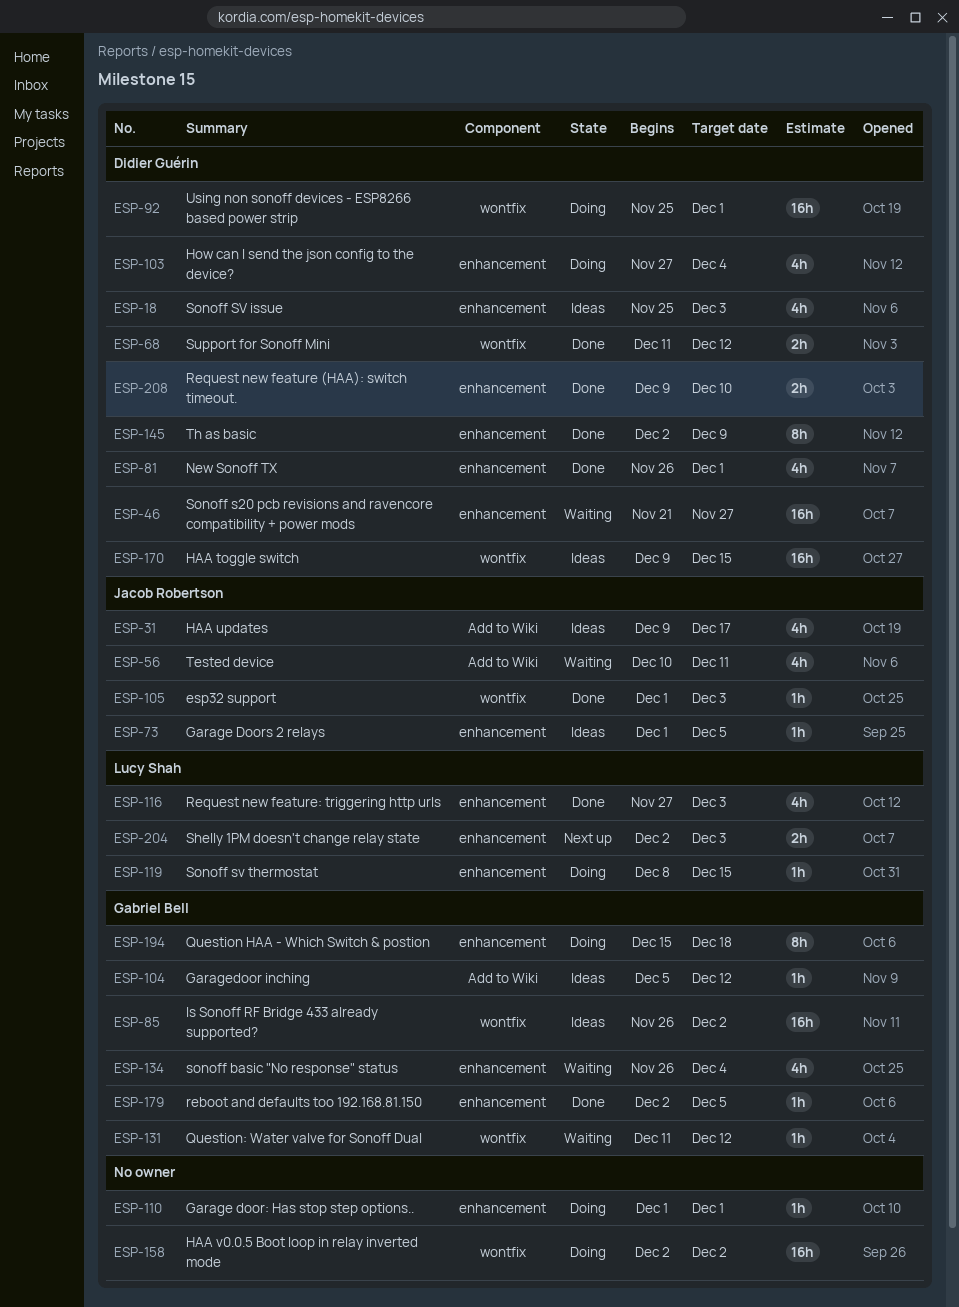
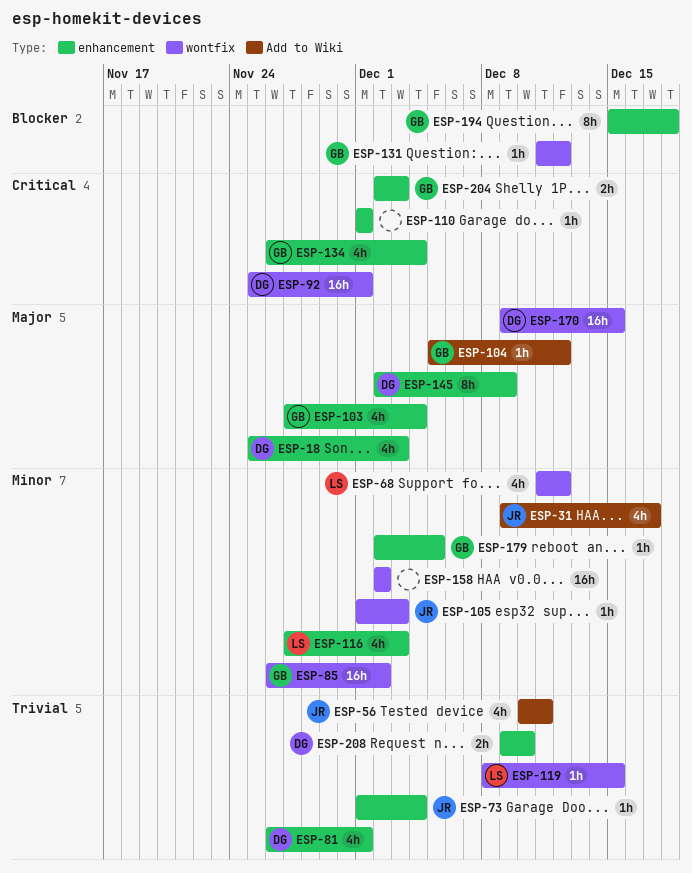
ESP-46: present -> none
ESP-68, owner: Didier Guérin -> Lucy Shah
ESP-68, estimate: 2h -> 4h
ESP-73, due: Dec 5 -> Dec 4
ESP-103, owner: Didier Guérin -> Gabriel Bell
ESP-119, label: enhancement -> wontfix
ESP-204, owner: Lucy Shah -> Gabriel Bell

